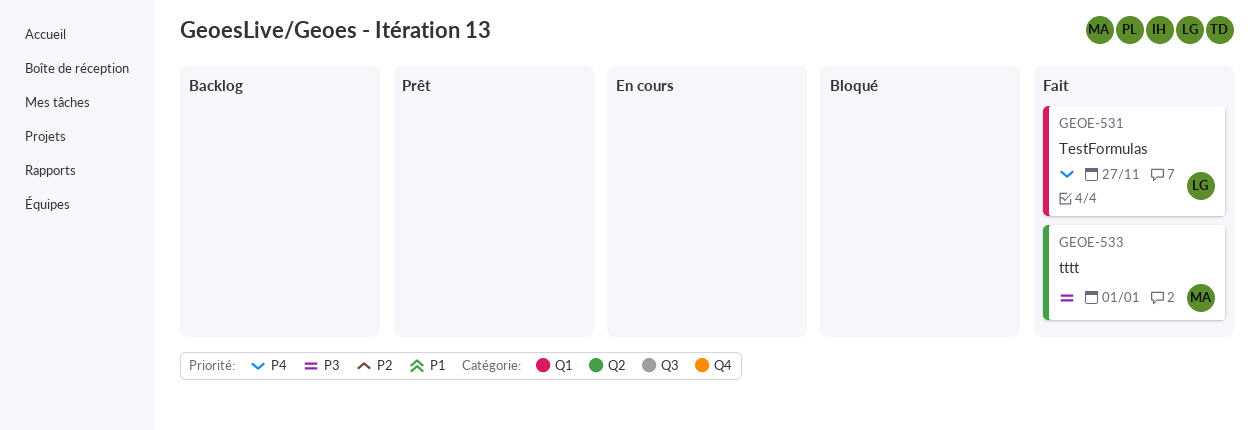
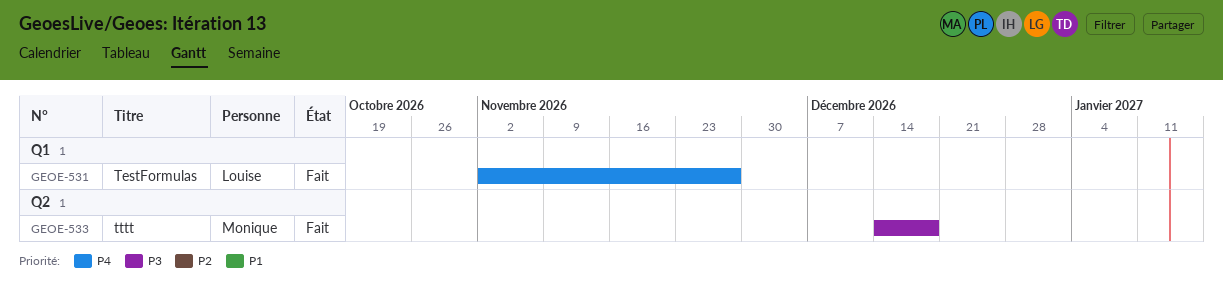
GEOE-533, due: Jan 1 -> Dec 18

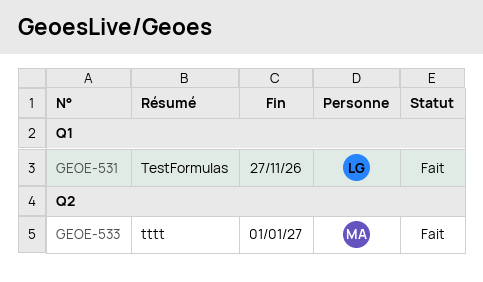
GEOE-533, due: Dec 18 -> Jan 1

